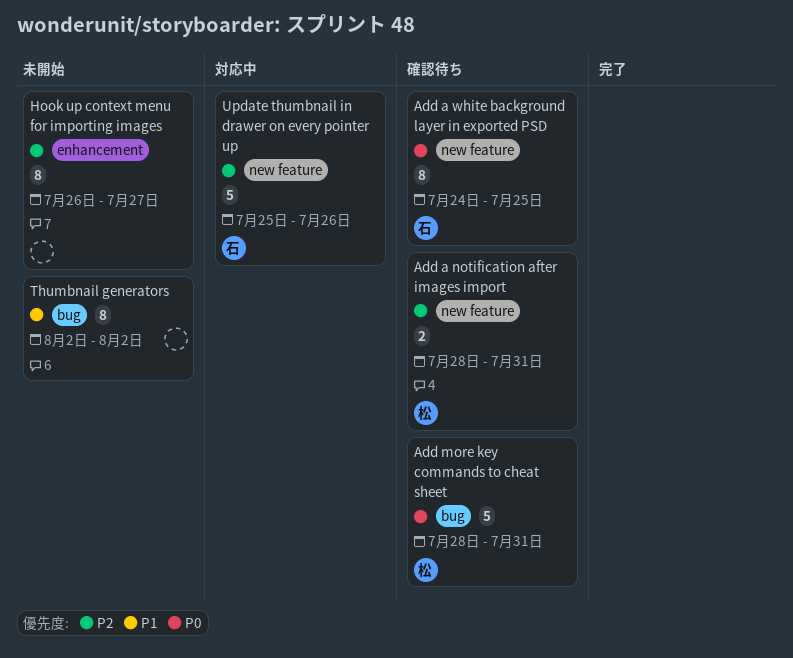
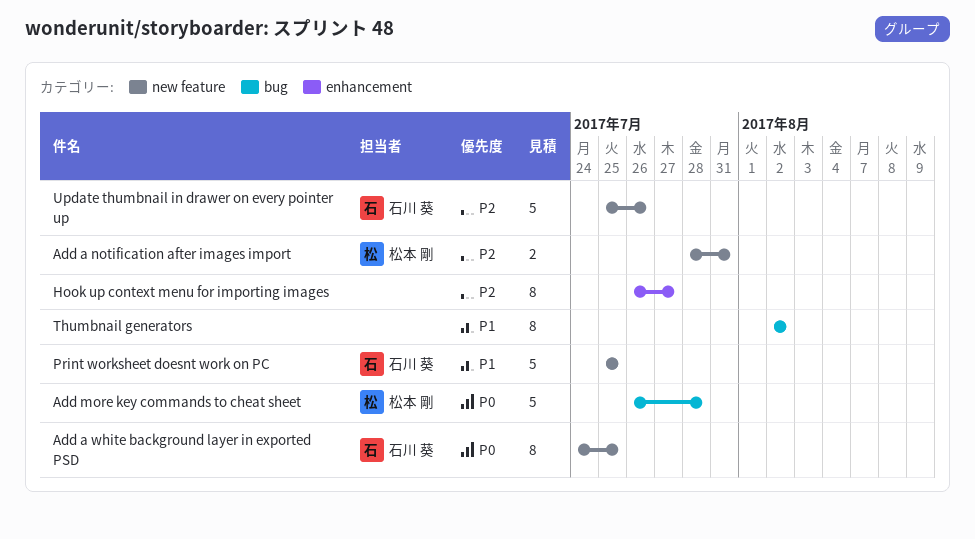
Add more key commands to cheat sheet, start: Jul 28 -> Jul 26
Add more key commands to cheat sheet, due: Jul 31 -> Jul 28
Print worksheet doesnt work on PC: none -> present

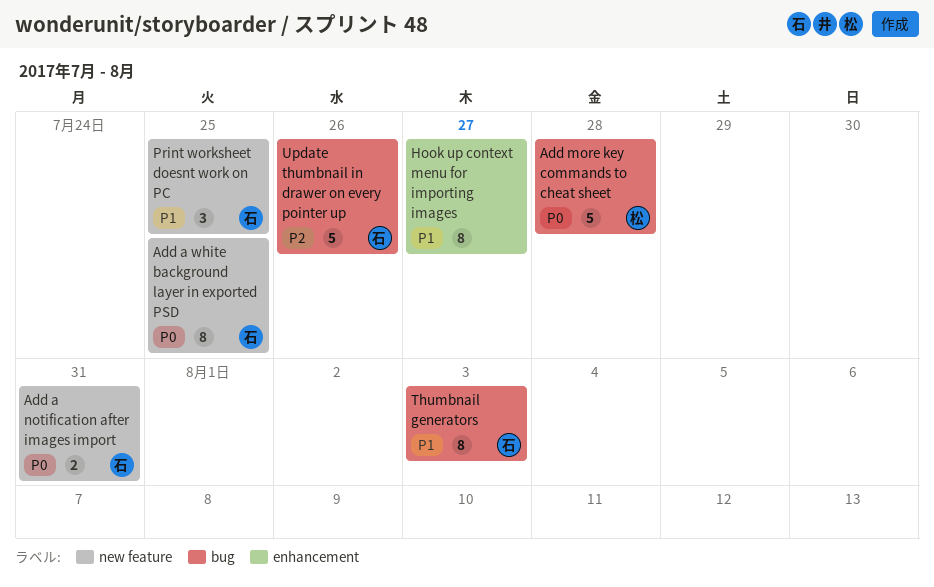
Add a notification after images import, owner: 松本 剛 -> 石川 葵
Add a notification after images import, priority: P2 -> P0
Hook up context menu for importing images, priority: P2 -> P1
Print worksheet doesnt work on PC, estimate: 5 -> 3
Thumbnail generators, owner: none -> 石川 葵
Thumbnail generators, due: Aug 2 -> Aug 3
Update thumbnail in drawer on every pointer up, label: new feature -> bug

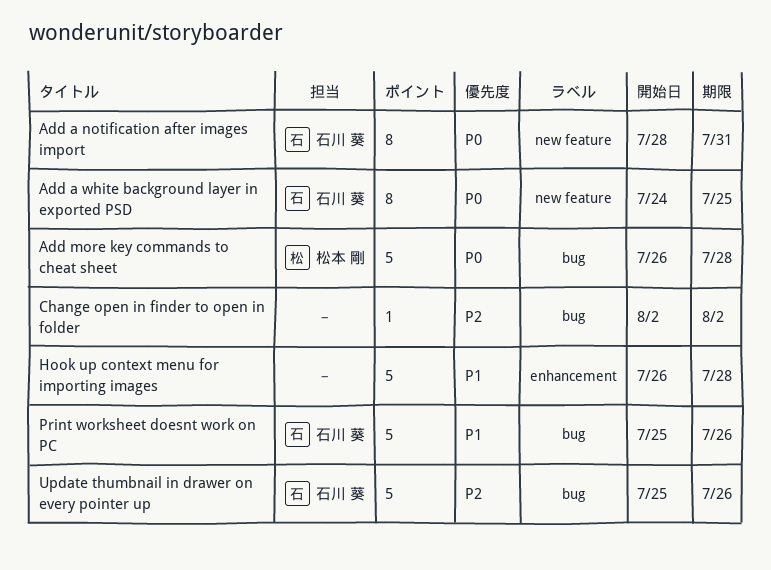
Add a notification after images import, estimate: 2 -> 8
Change open in finder to open in folder: none -> present
Hook up context menu for importing images, estimate: 8 -> 5
Hook up context menu for importing images, due: Jul 27 -> Jul 28
Print worksheet doesnt work on PC, label: new feature -> bug
Print worksheet doesnt work on PC, estimate: 3 -> 5
Print worksheet doesnt work on PC, due: Jul 25 -> Jul 26
Thumbnail generators: present -> none

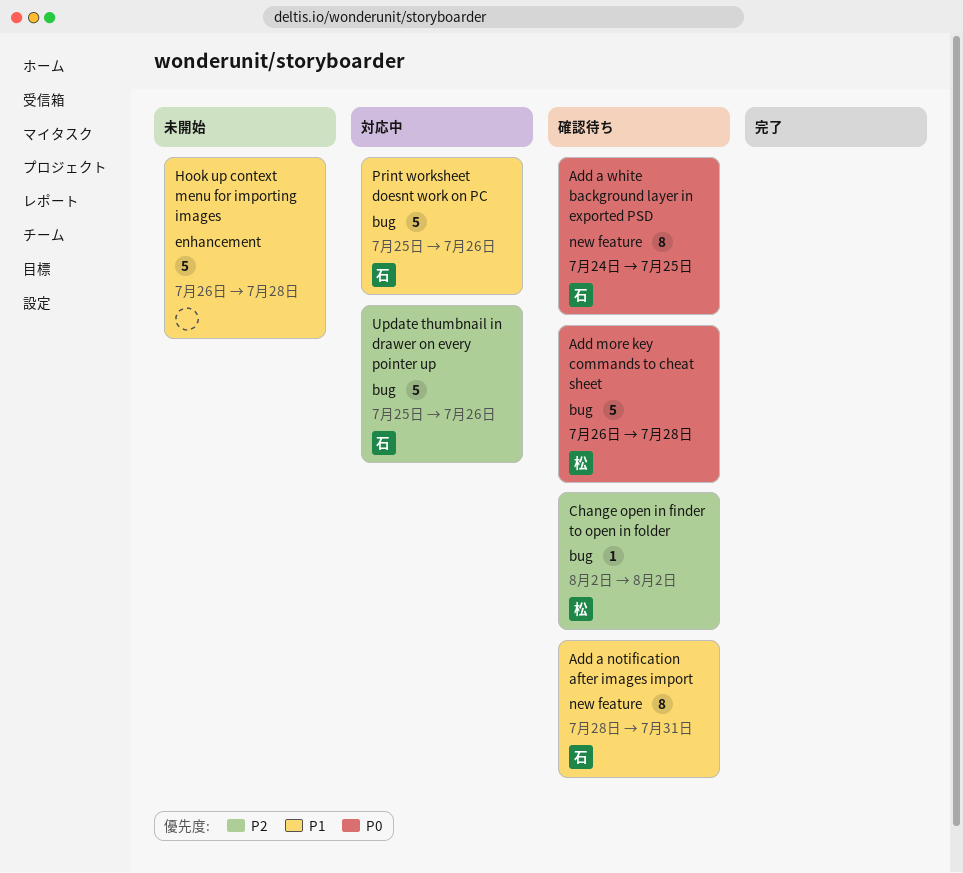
Add a notification after images import, priority: P0 -> P1
Change open in finder to open in folder, owner: none -> 松本 剛

